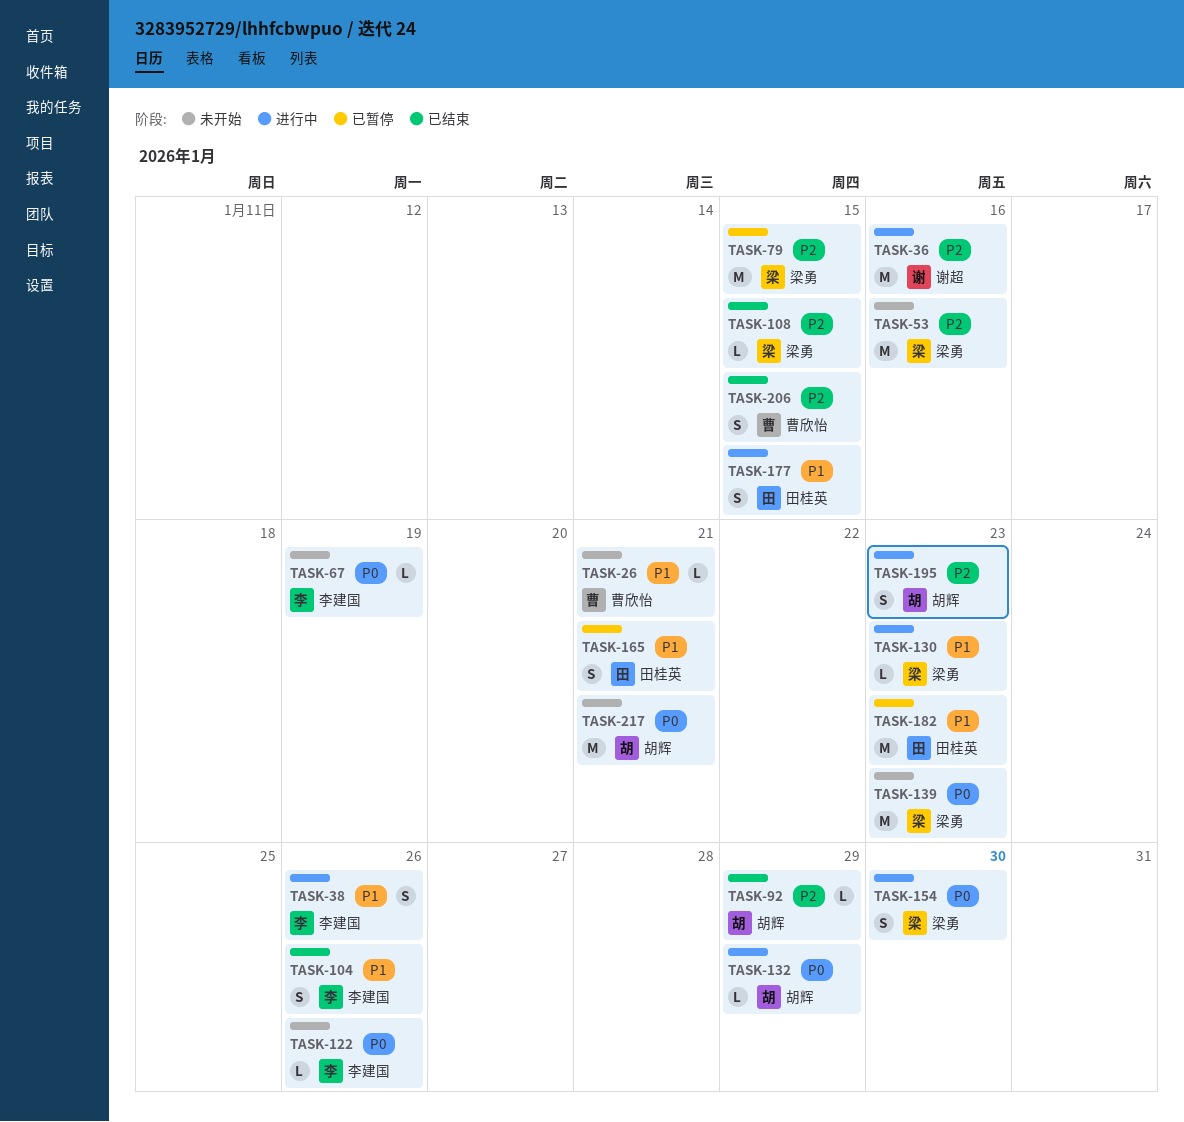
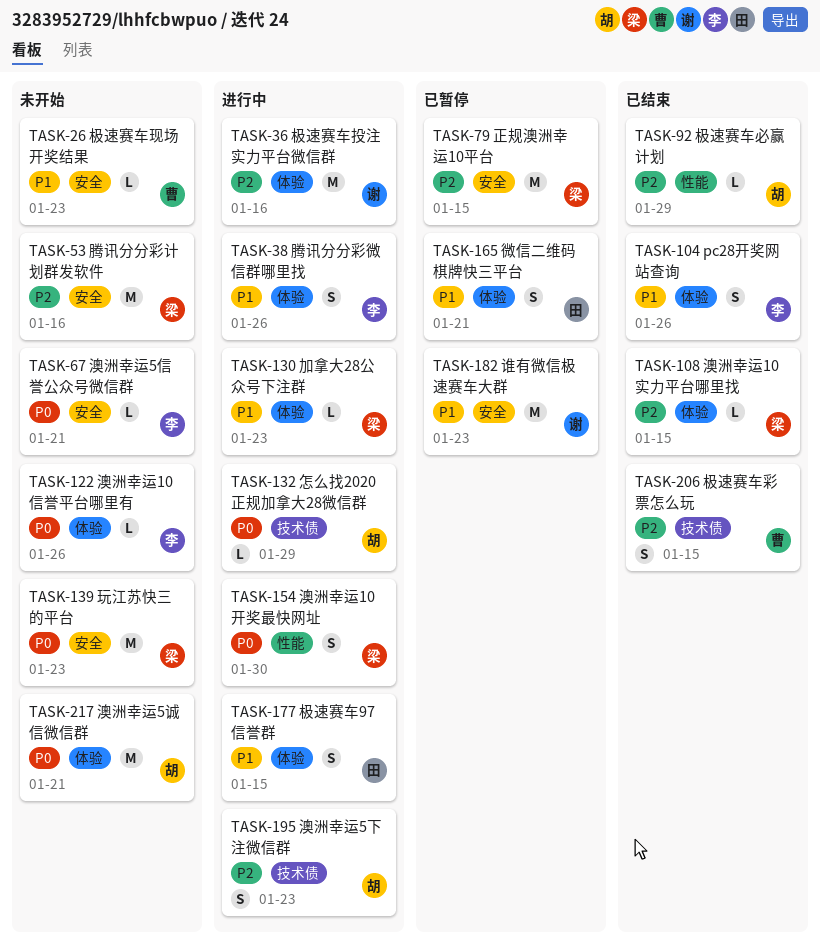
TASK-26, due: Jan 21 -> Jan 23
TASK-67, due: Jan 19 -> Jan 21
TASK-182, owner: 田桂英 -> 谢超

